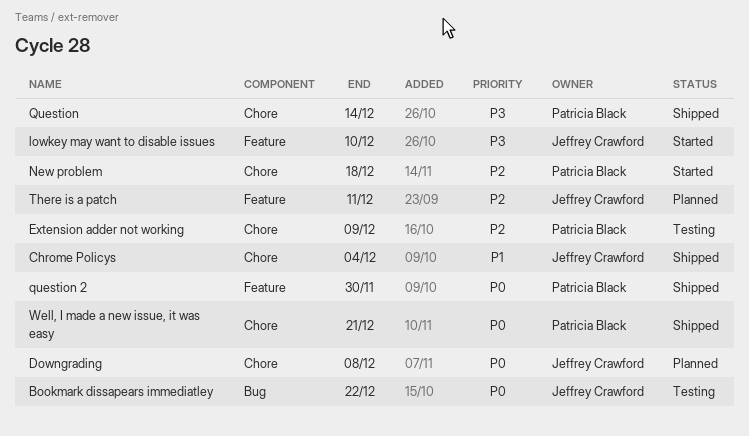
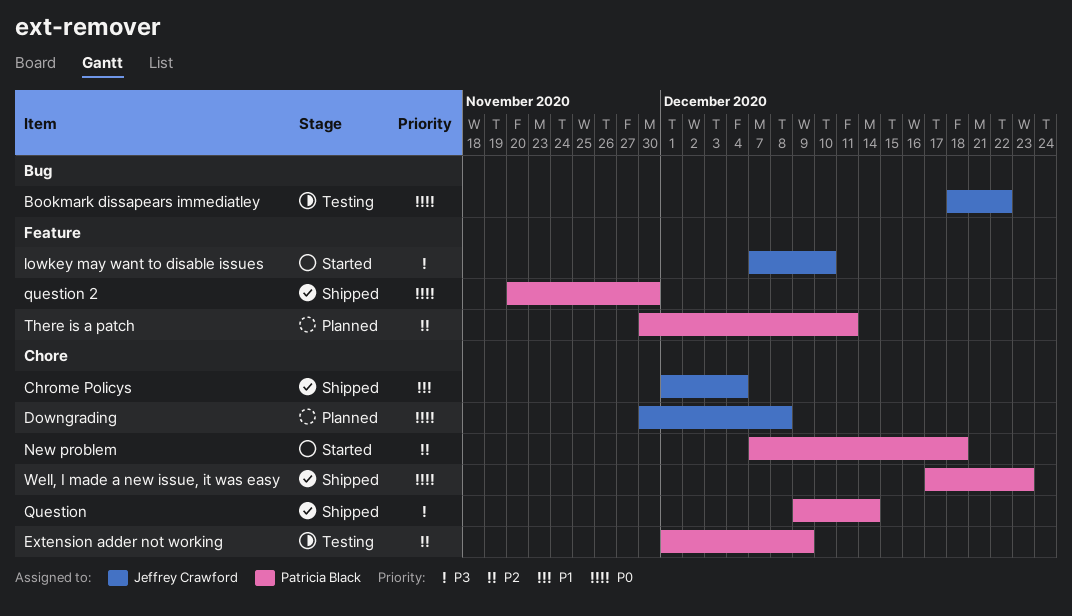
There is a patch, owner: Jeffrey Crawford -> Patricia Black
Well, I made a new issue, it was easy, due: Dec 21 -> Dec 23

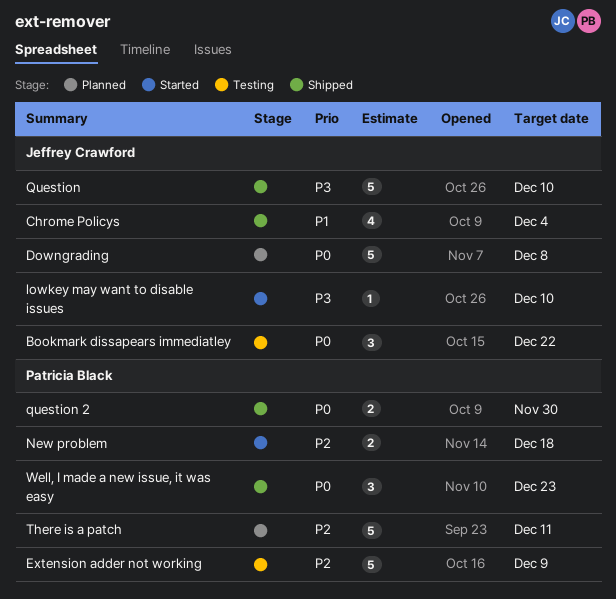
Question, owner: Patricia Black -> Jeffrey Crawford
Question, due: Dec 14 -> Dec 10

